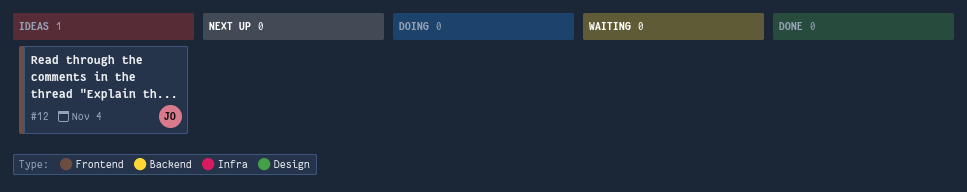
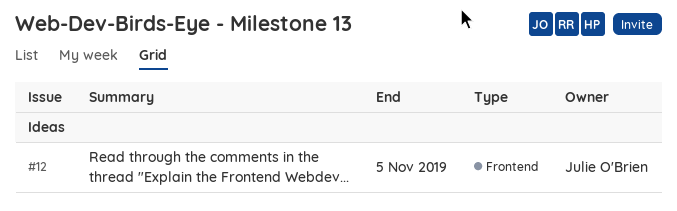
#12, due: Nov 4 -> Nov 5

